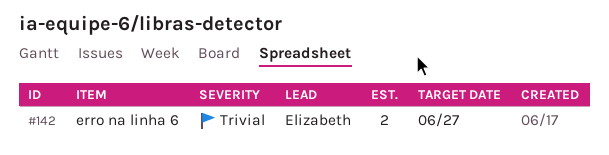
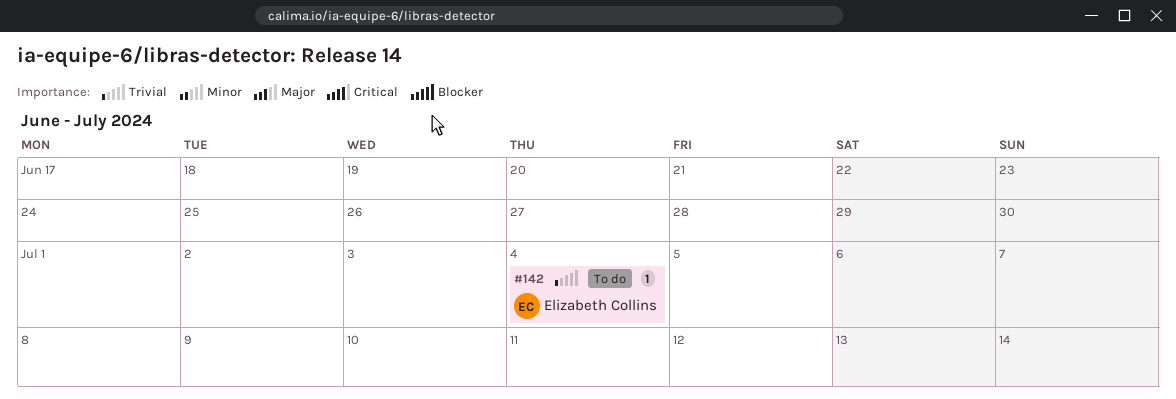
#142, estimate: 2 -> 1
#142, due: Jun 27 -> Jul 4

